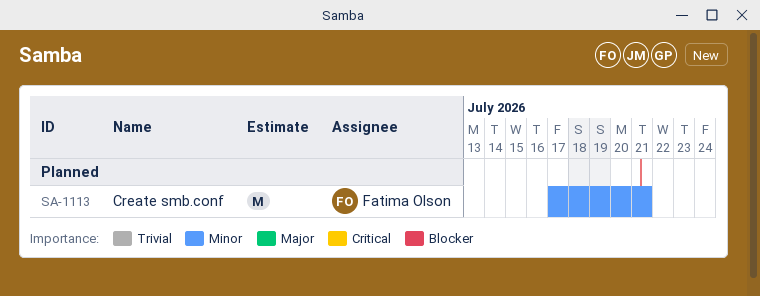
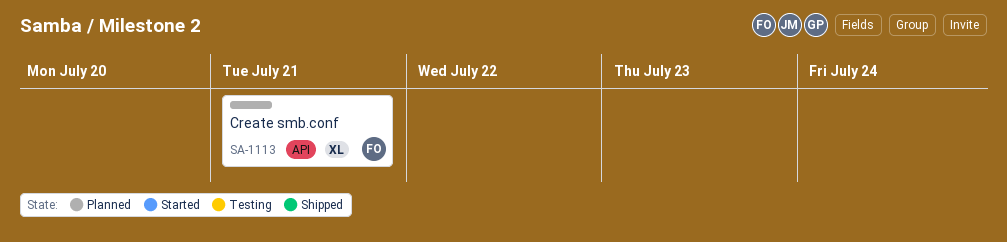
SA-1113, estimate: M -> XL

